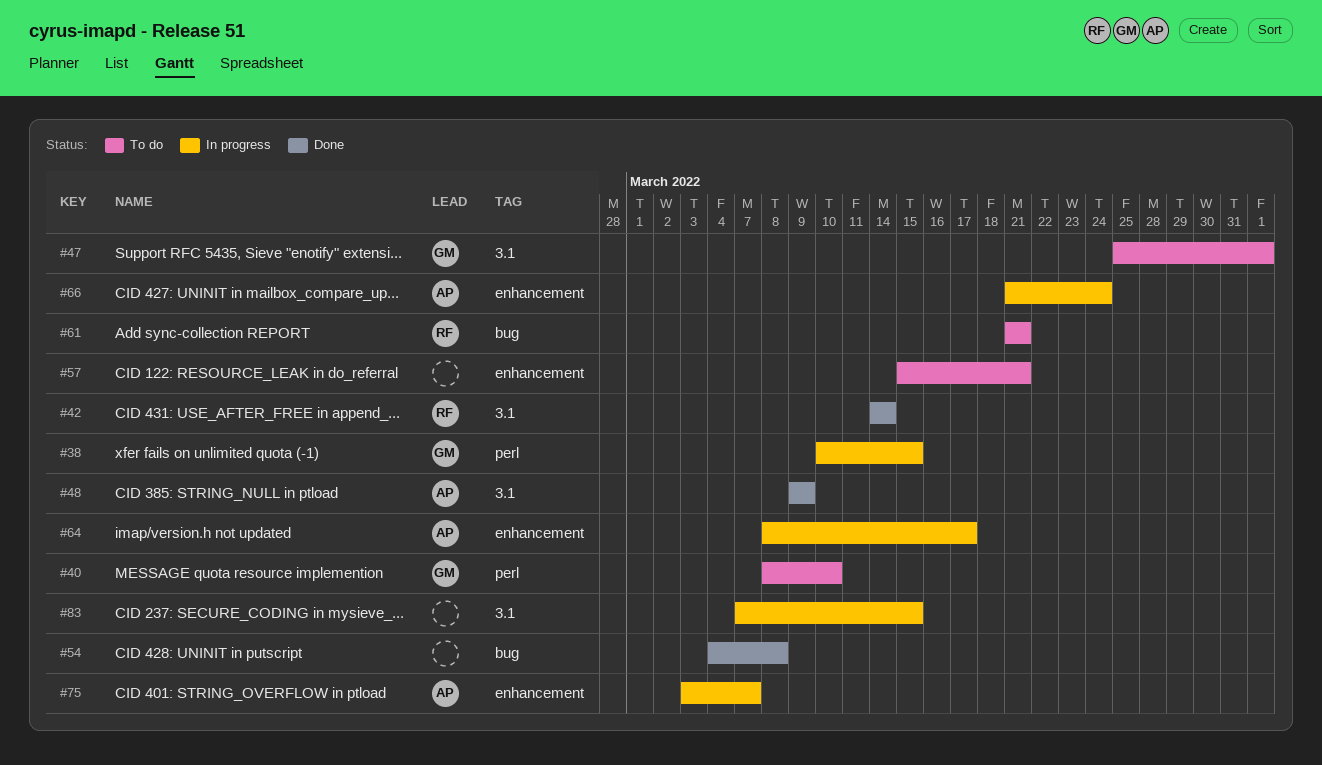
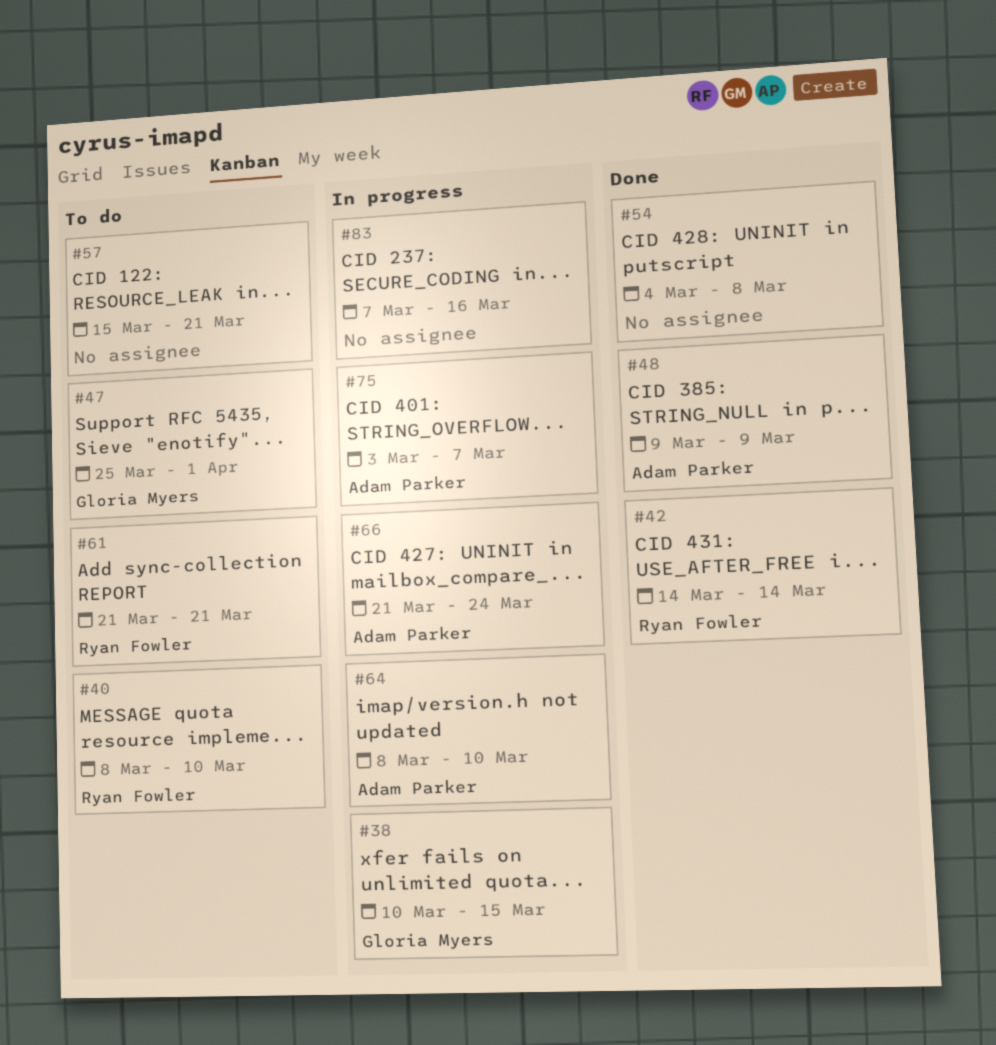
#40, owner: Gloria Myers -> Ryan Fowler
#64, due: Mar 17 -> Mar 10
#83, due: Mar 15 -> Mar 16

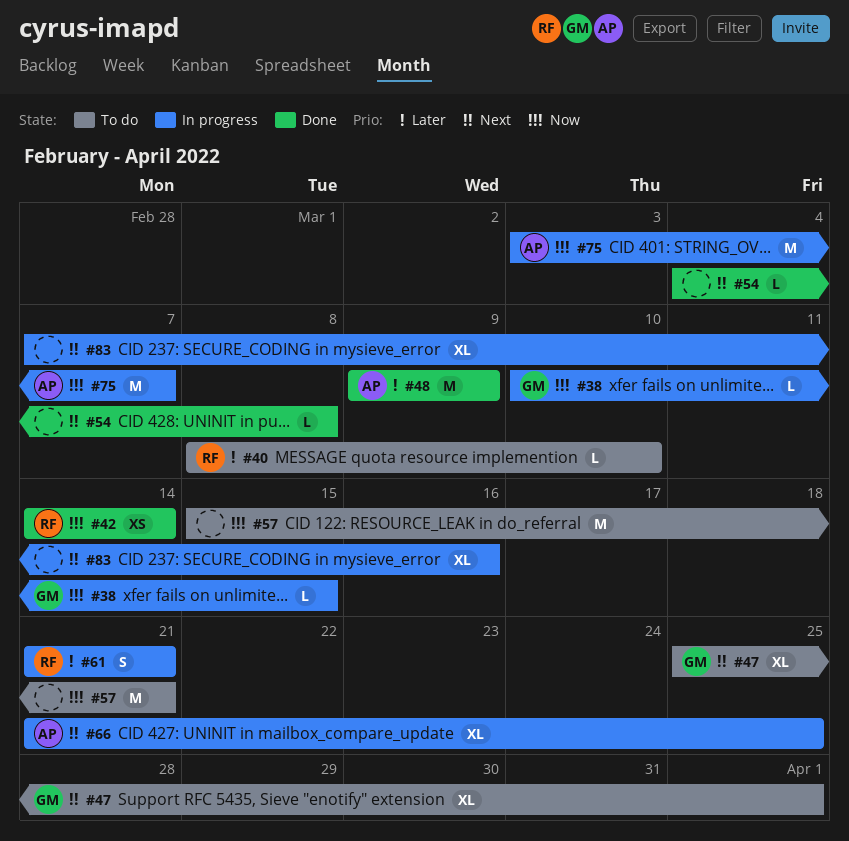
#61, status: To do -> In progress
#64: present -> none
#66, due: Mar 24 -> Mar 25

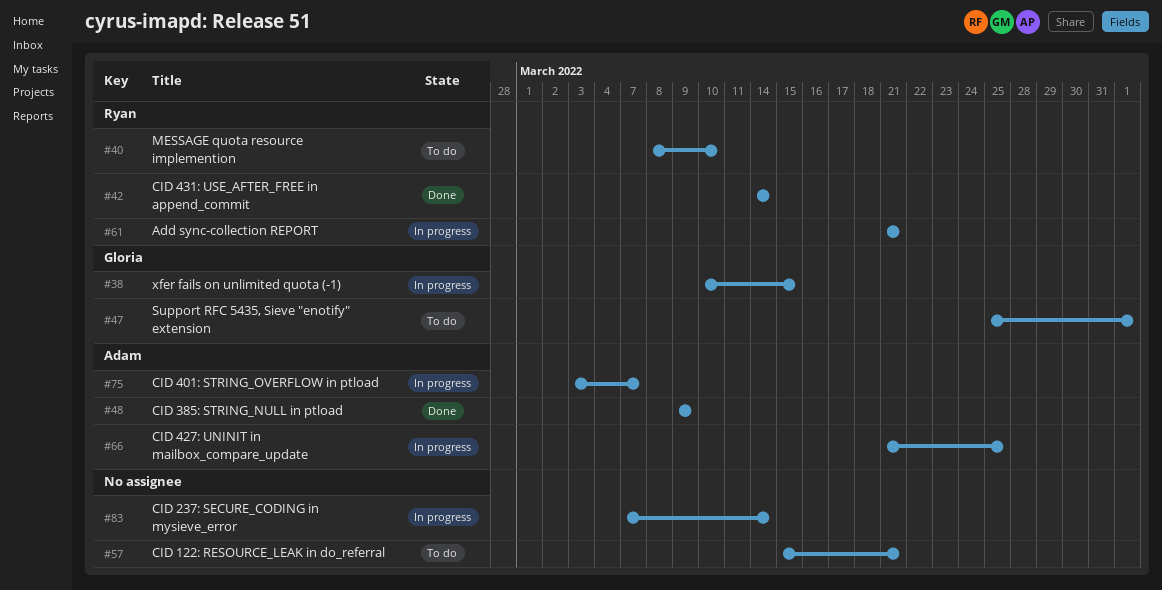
#54: present -> none
#83, due: Mar 16 -> Mar 14

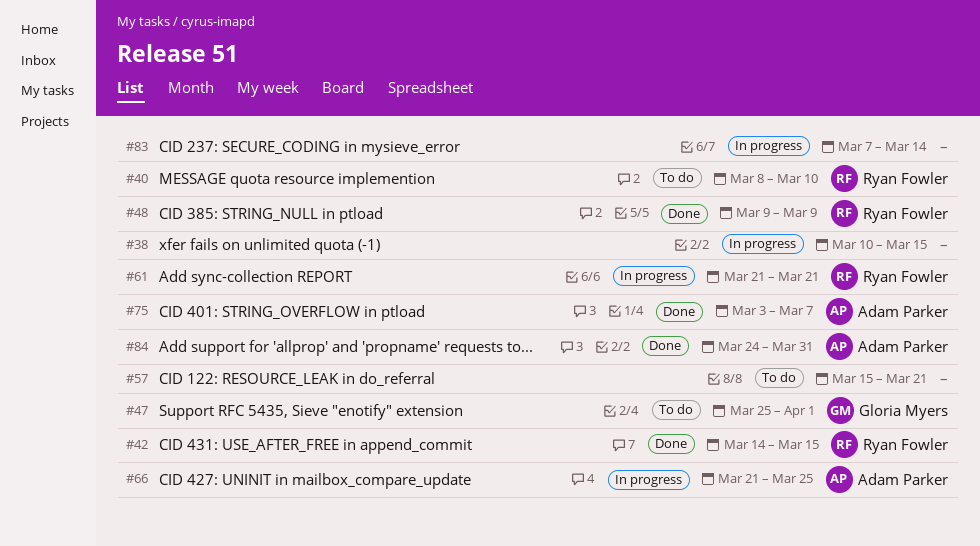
#38, owner: Gloria Myers -> none
#42, due: Mar 14 -> Mar 15
#48, owner: Adam Parker -> Ryan Fowler
#75, status: In progress -> Done
#84: none -> present

